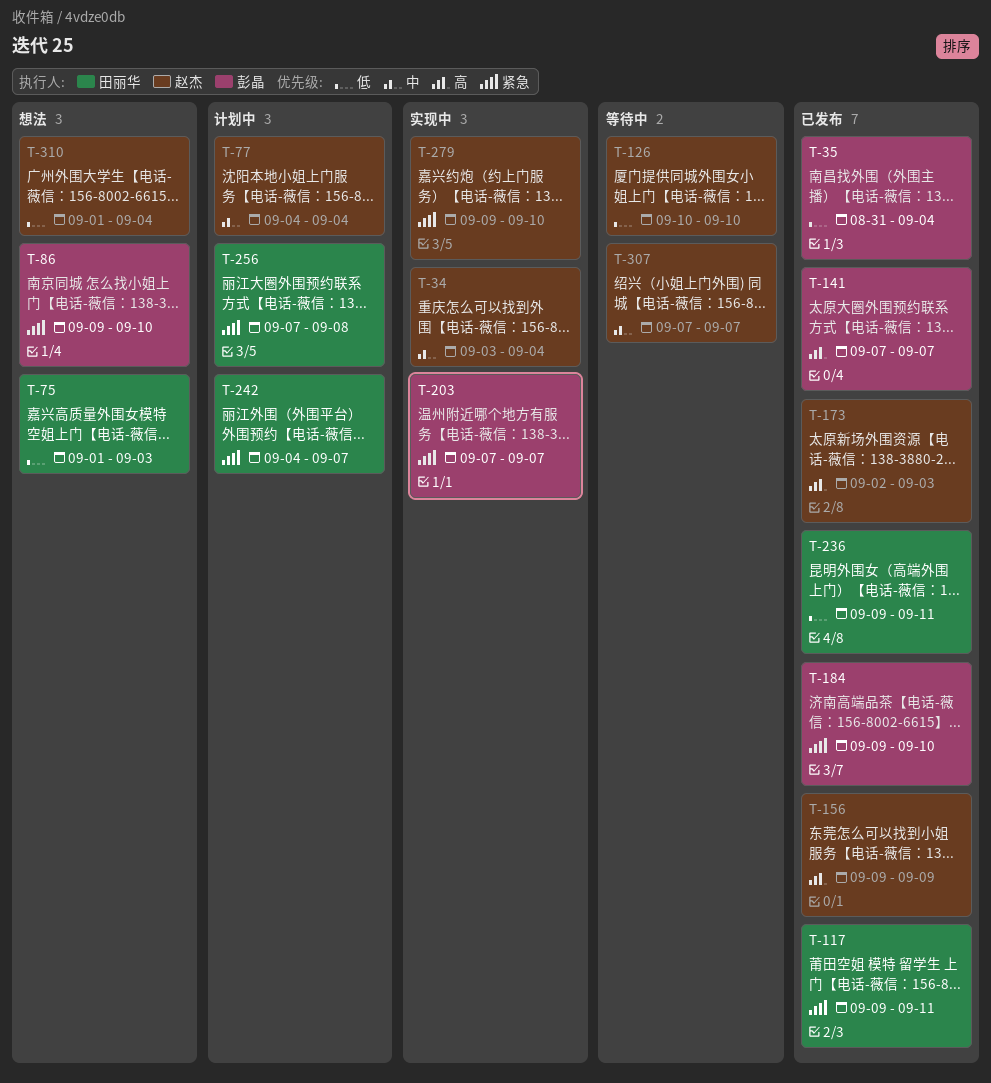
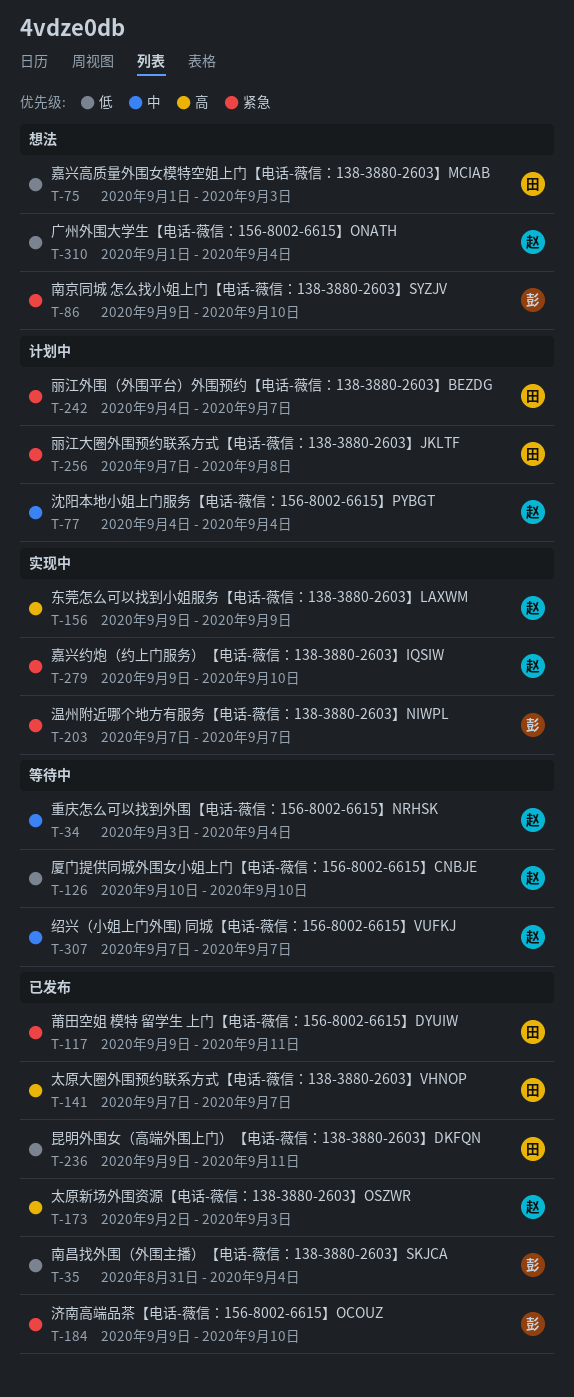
T-34, status: 实现中 -> 等待中
T-141, owner: 彭晶 -> 田丽华
T-156, status: 已发布 -> 实现中

